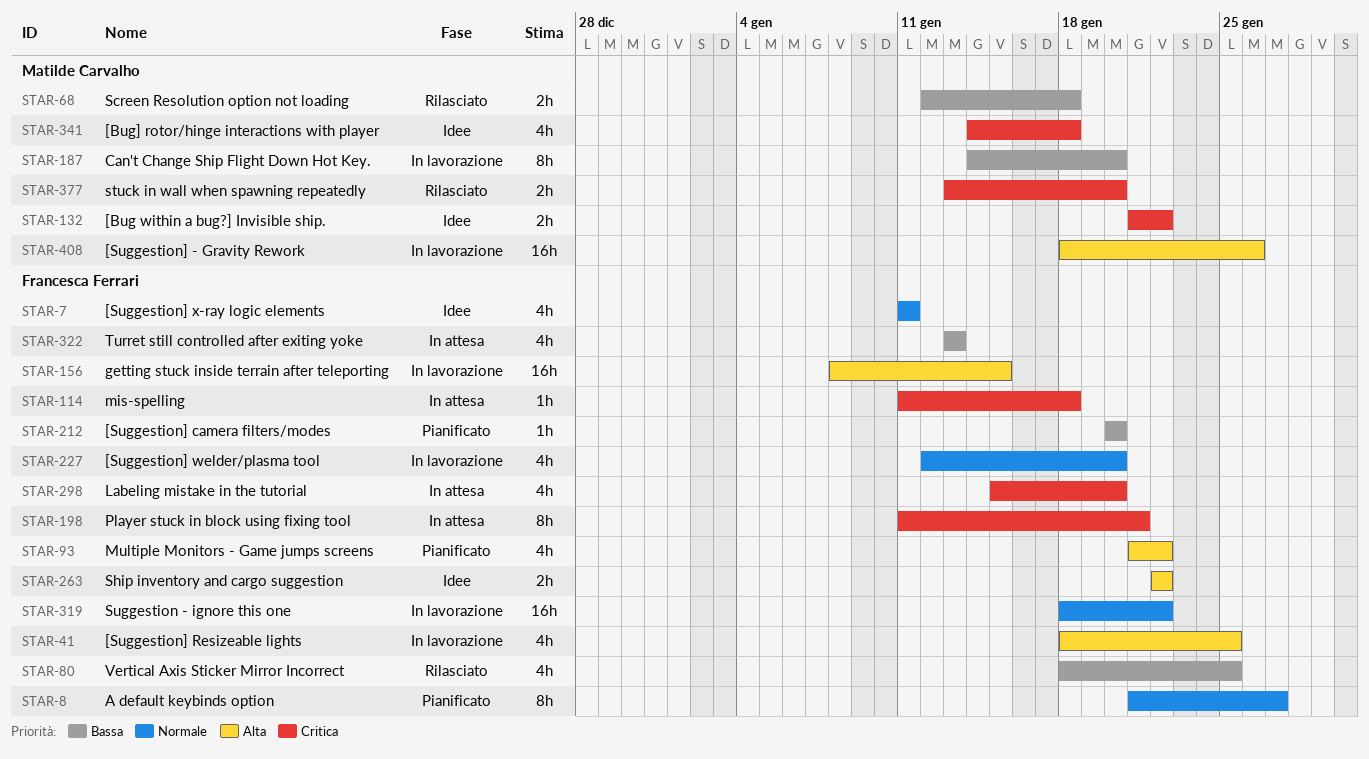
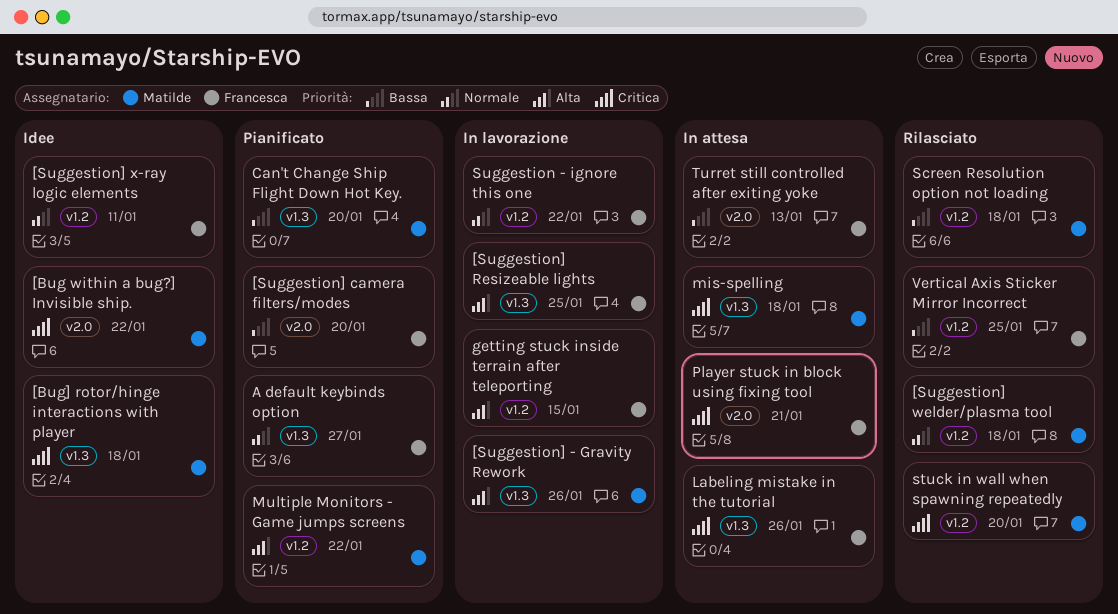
[Suggestion] welder/plasma tool, status: In lavorazione -> Rilasciato
[Suggestion] welder/plasma tool, owner: Francesca Ferrari -> Matilde Carvalho
[Suggestion] welder/plasma tool, due: Jan 20 -> Jan 18
Can't Change Ship Flight Down Hot Key., status: In lavorazione -> Pianificato
Labeling mistake in the tutorial, due: Jan 20 -> Jan 26
mis-spelling, owner: Francesca Ferrari -> Matilde Carvalho
Multiple Monitors - Game jumps screens, owner: Francesca Ferrari -> Matilde Carvalho
Ship inventory and cargo suggestion: present -> none

